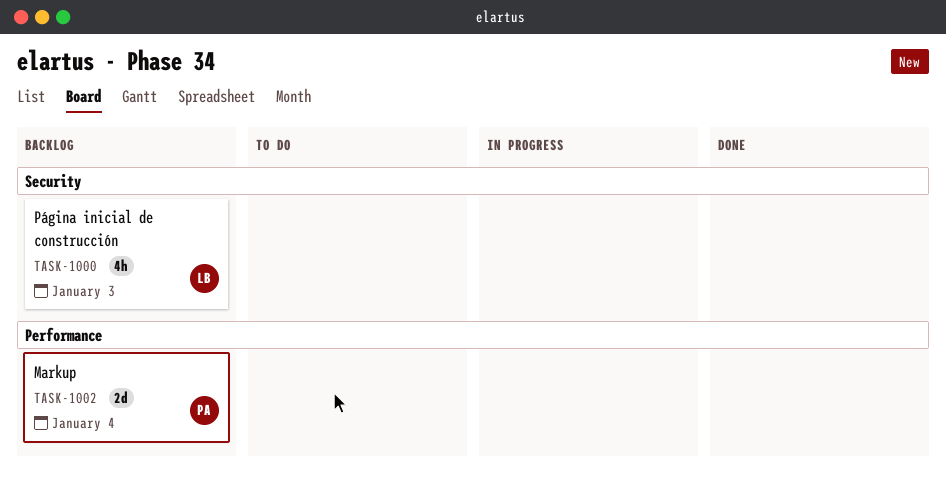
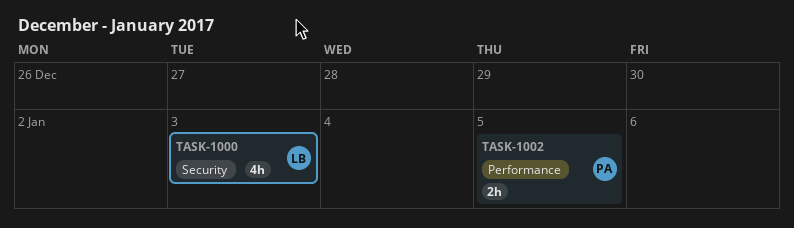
TASK-1002, estimate: 2d -> 2h
TASK-1002, due: Jan 4 -> Jan 5

